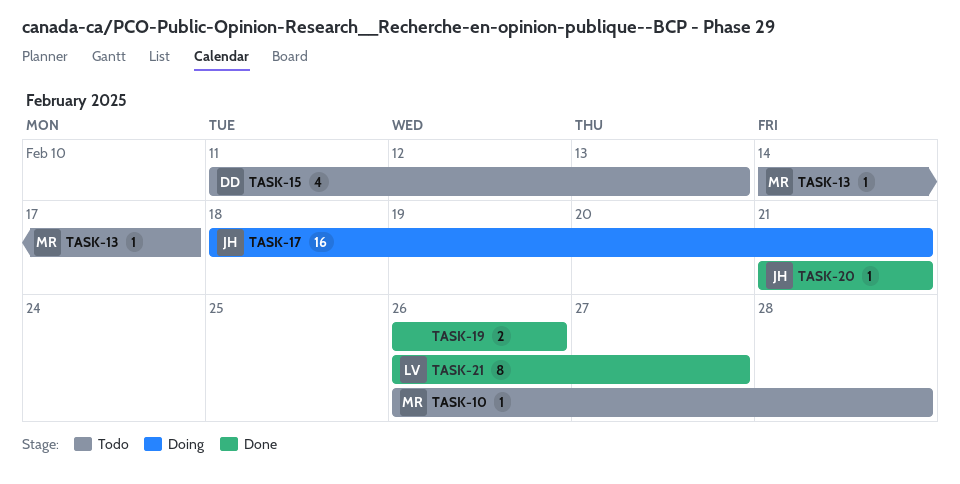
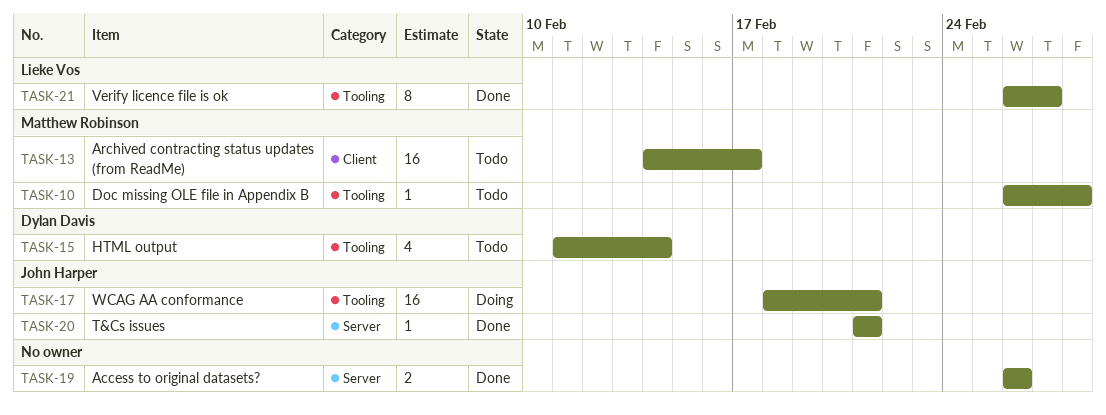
TASK-13, estimate: 1 -> 16
TASK-15, due: Feb 13 -> Feb 14

